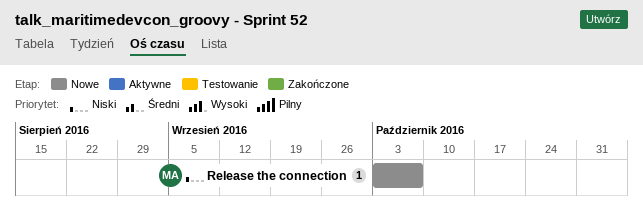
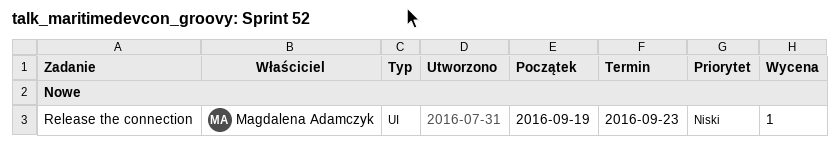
Release the connection, start: Oct 3 -> Sep 19
Release the connection, due: Oct 7 -> Sep 23

